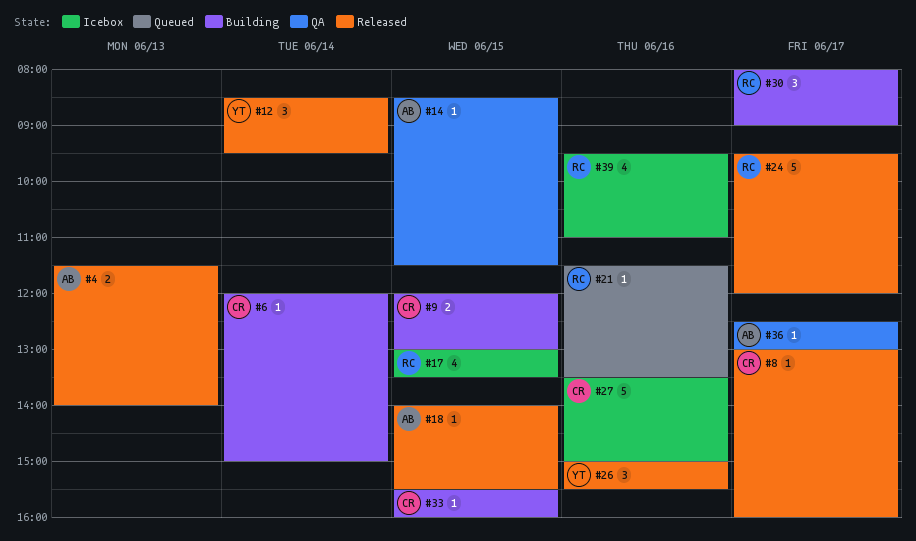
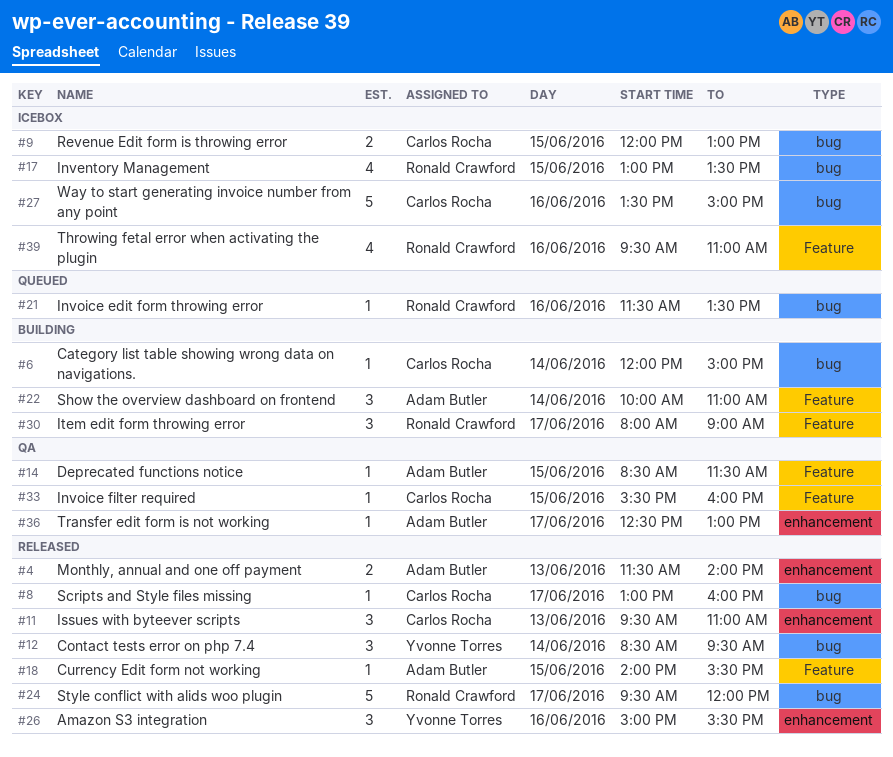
#9, status: Building -> Icebox
#11: none -> present
#22: none -> present
#33, status: Building -> QA

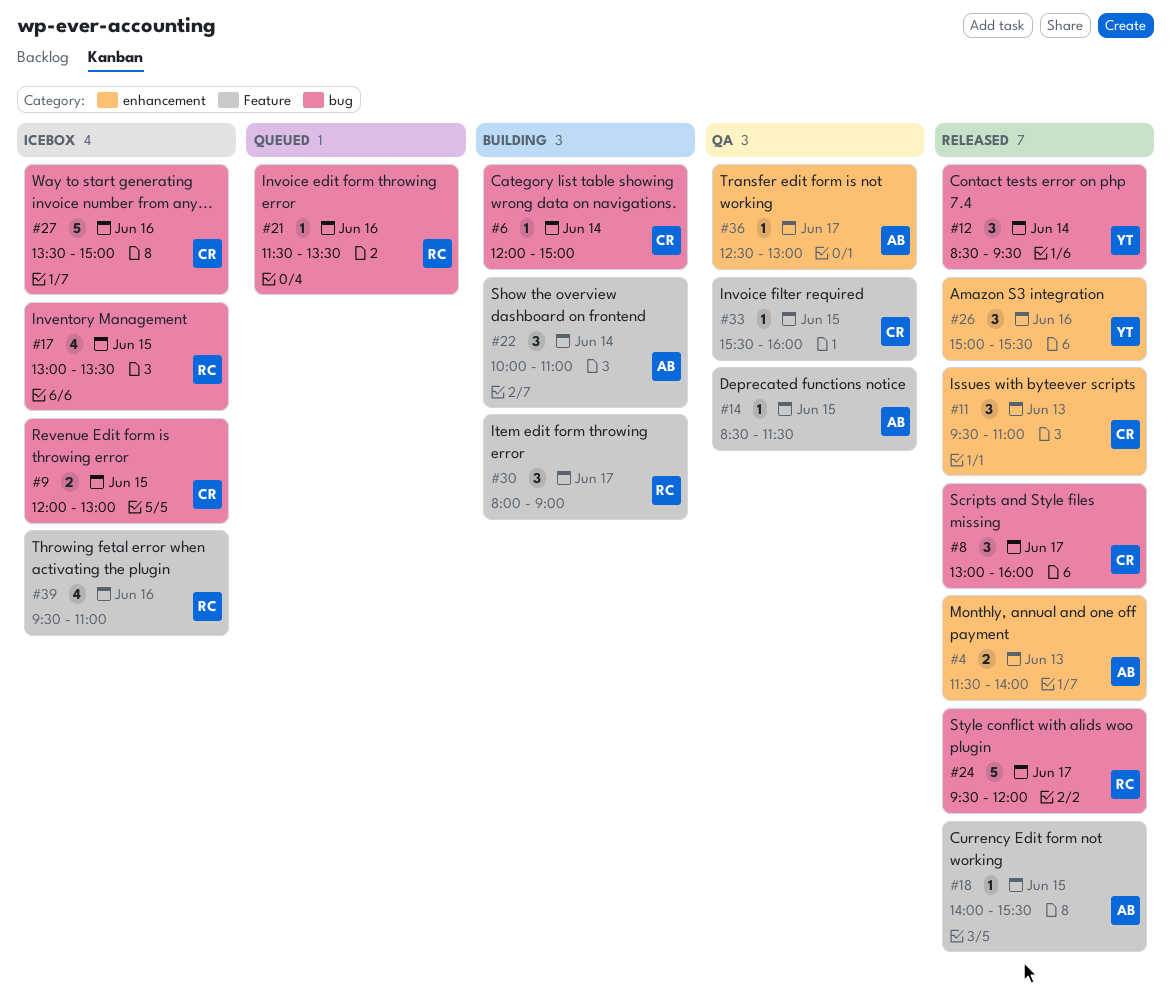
#8, estimate: 1 -> 3

